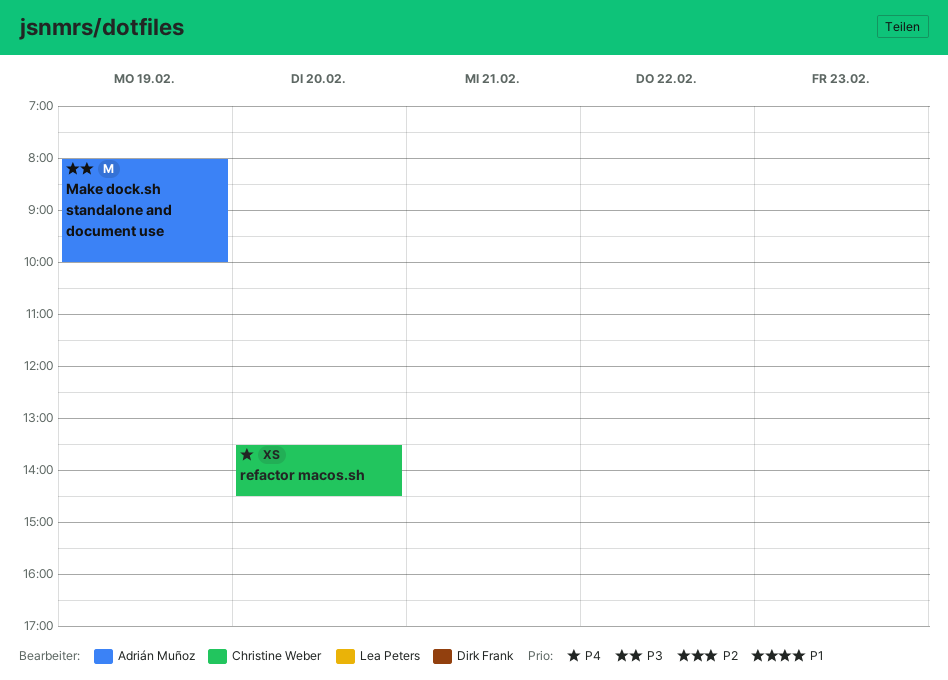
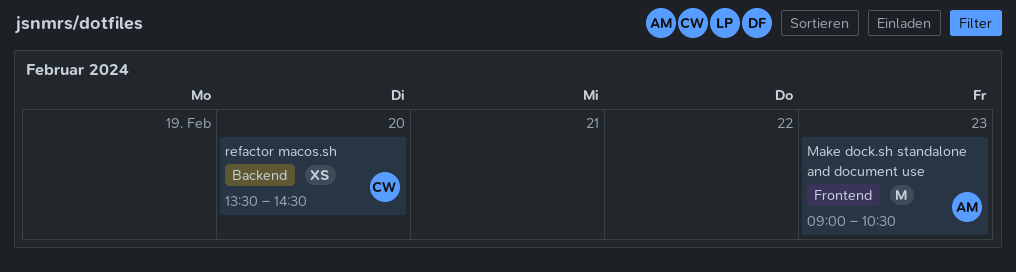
Make dock.sh standalone and document use, day: Feb 19 -> Feb 23
Make dock.sh standalone and document use, begins: 08:00 -> 09:00
Make dock.sh standalone and document use, ends: 10:00 -> 10:30

